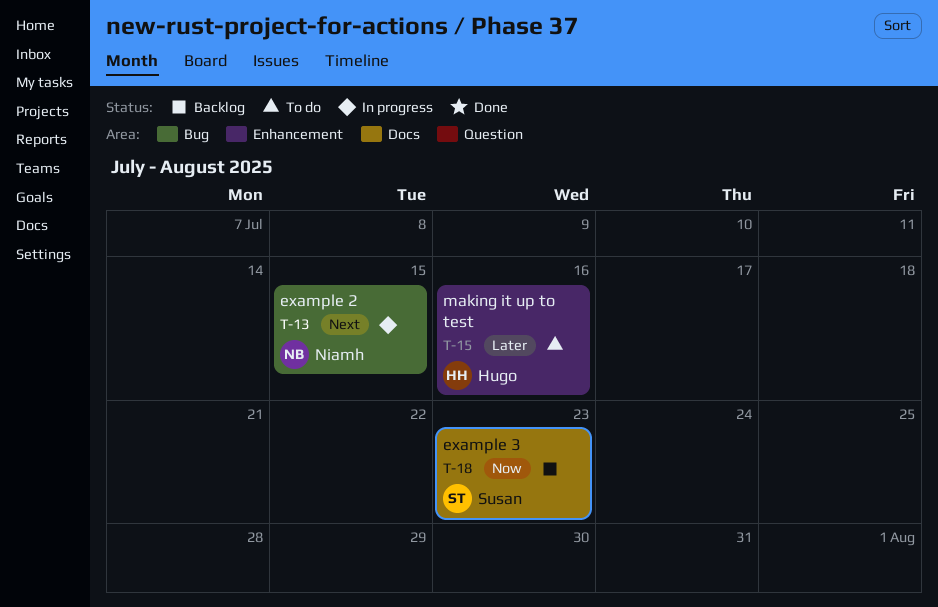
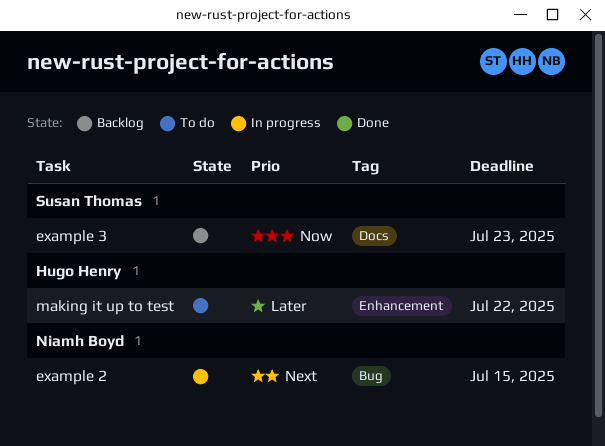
making it up to test, due: Jul 16 -> Jul 22

